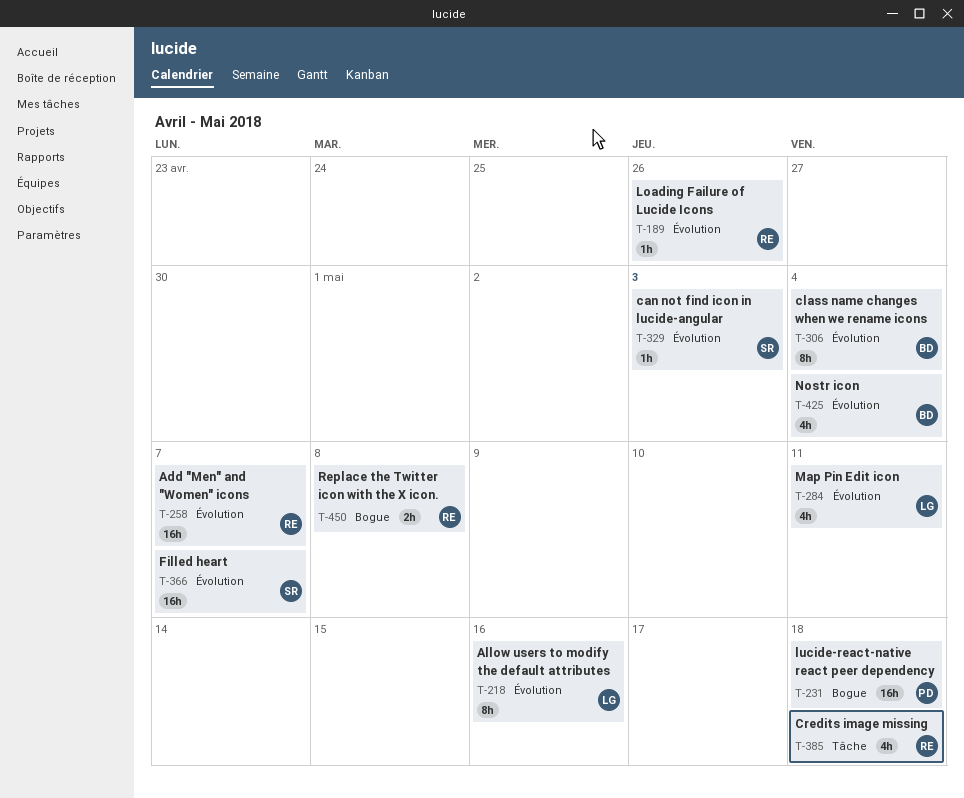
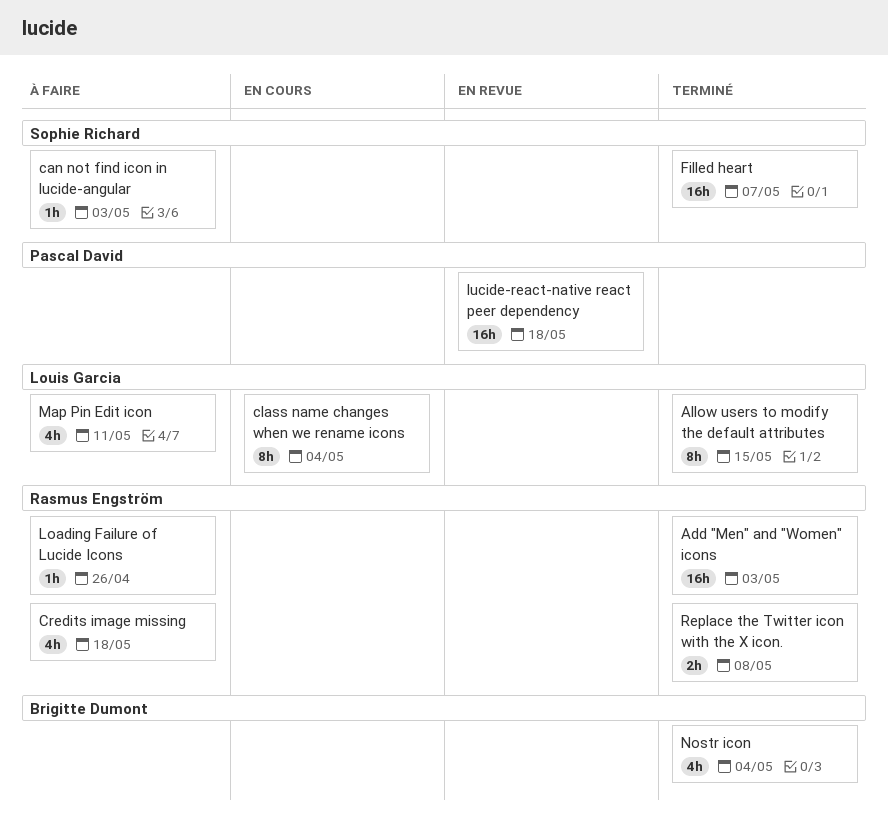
Add "Men" and "Women" icons, due: May 7 -> May 3
Allow users to modify the default attributes, due: May 16 -> May 15
class name changes when we rename icons, owner: Brigitte Dumont -> Louis Garcia

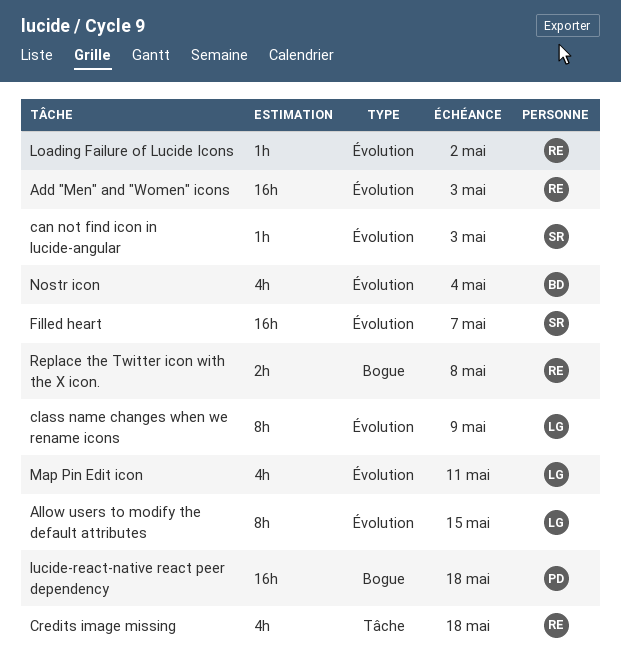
class name changes when we rename icons, due: May 4 -> May 9
Loading Failure of Lucide Icons, due: Apr 26 -> May 2

